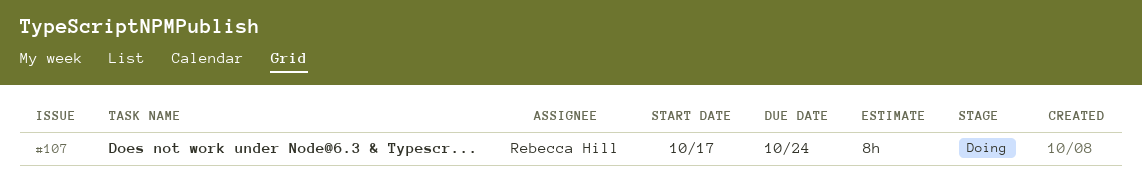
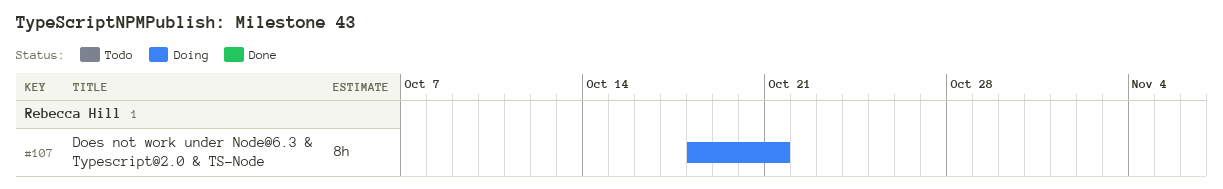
#107, start: Oct 17 -> Oct 18
#107, due: Oct 24 -> Oct 21

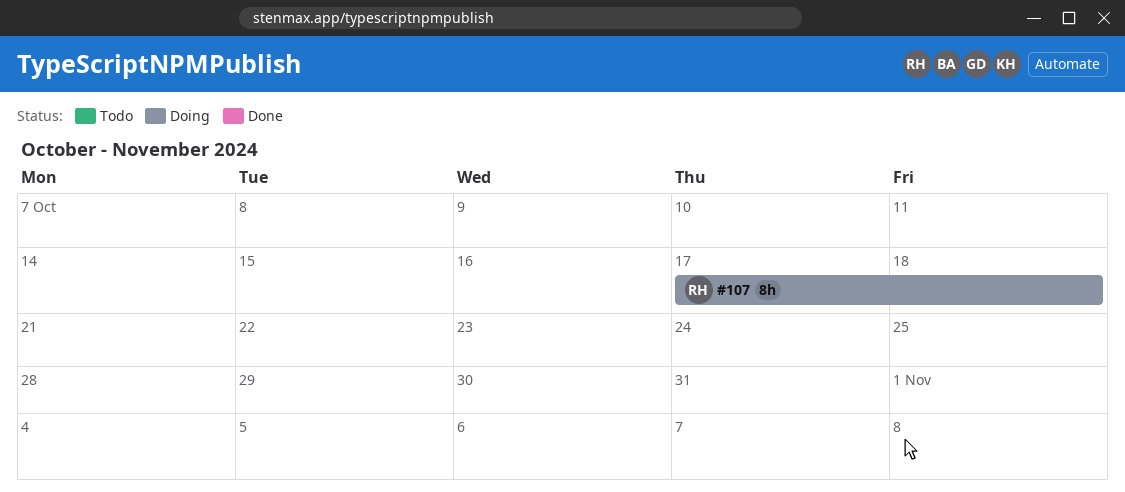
#107, start: Oct 18 -> Oct 17
#107, due: Oct 21 -> Oct 18

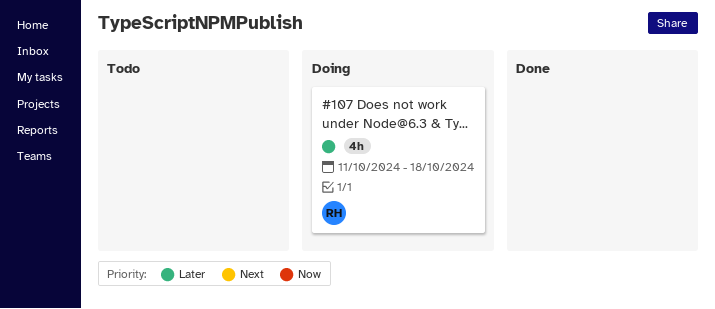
#107, estimate: 8h -> 4h
#107, start: Oct 17 -> Oct 11

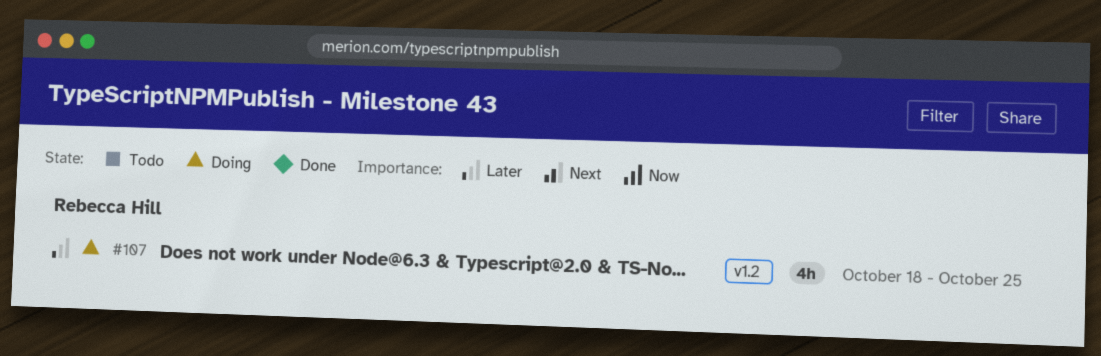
#107, start: Oct 11 -> Oct 18
#107, due: Oct 18 -> Oct 25

